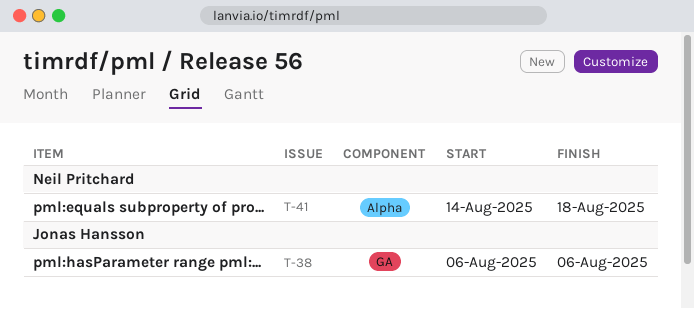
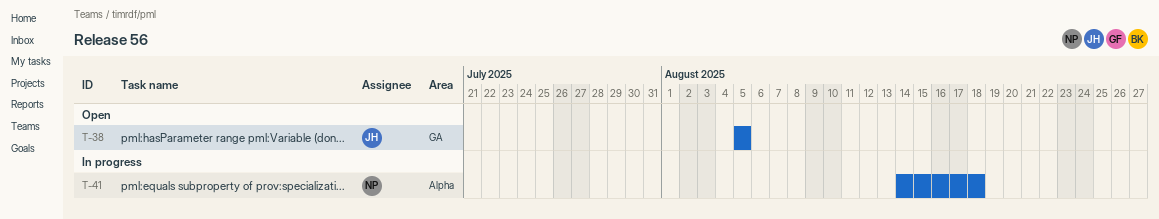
T-38, start: Aug 6 -> Aug 5
T-38, due: Aug 6 -> Aug 5

